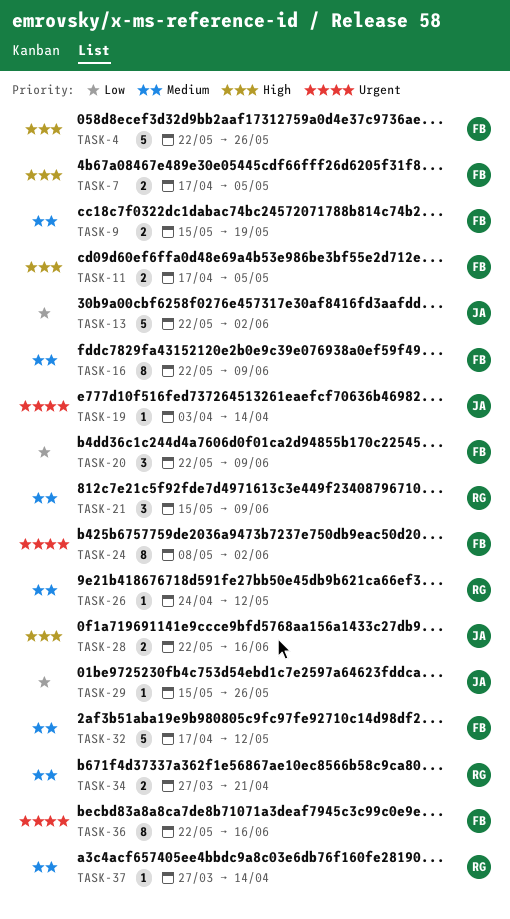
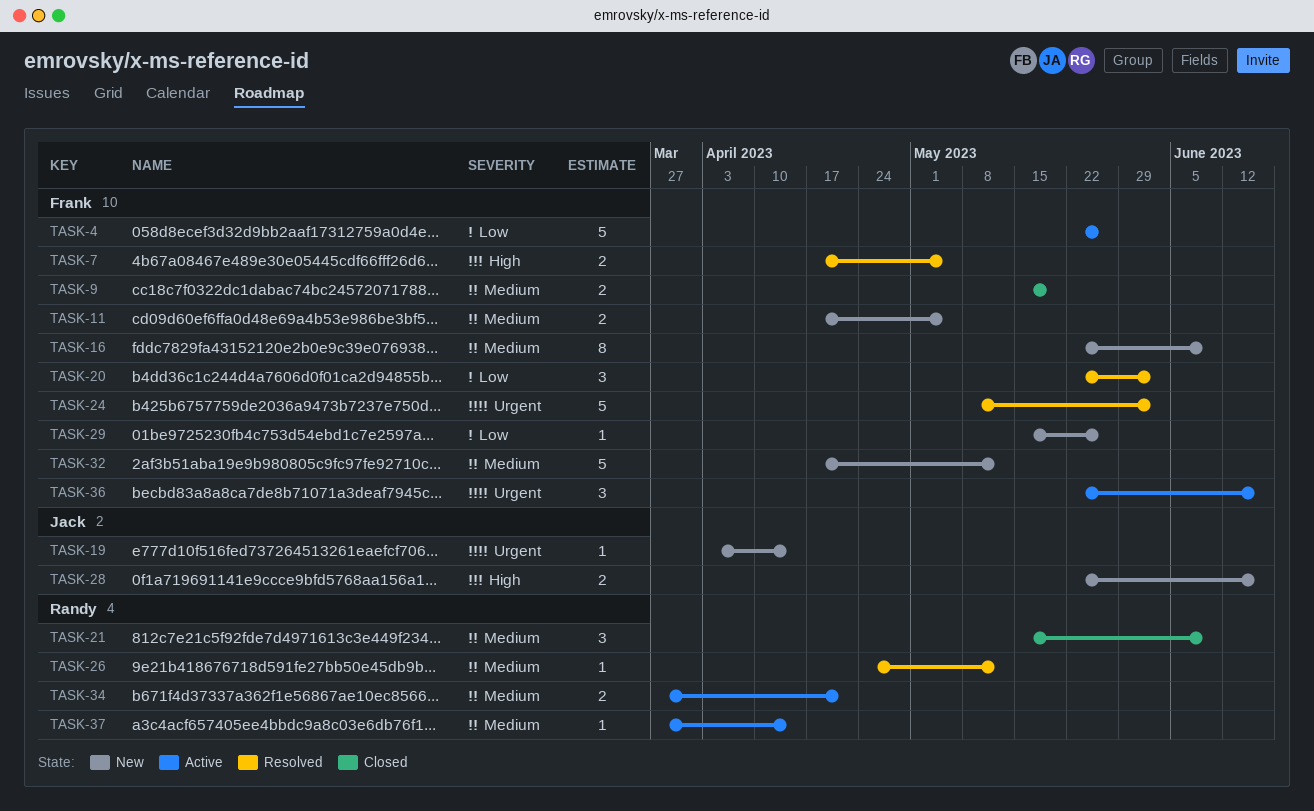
TASK-4, priority: High -> Low
TASK-11, priority: High -> Medium
TASK-13: present -> none
TASK-20, due: Jun 9 -> Jun 2
TASK-24, estimate: 8 -> 5
TASK-29, owner: Jack -> Frank
TASK-36, estimate: 8 -> 3

